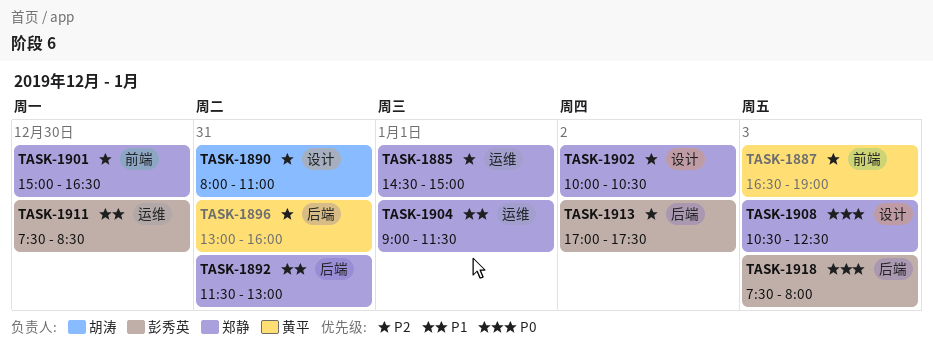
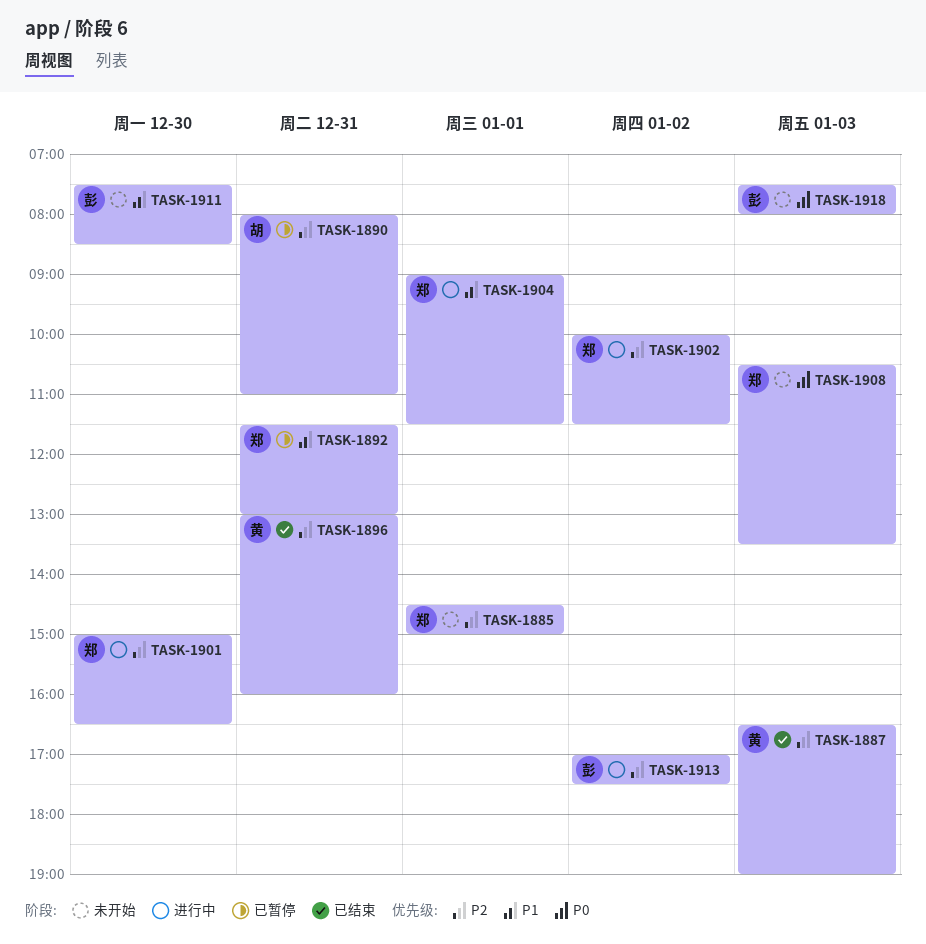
TASK-1902, ends: 10:30 -> 11:30
TASK-1908, ends: 12:30 -> 13:30

